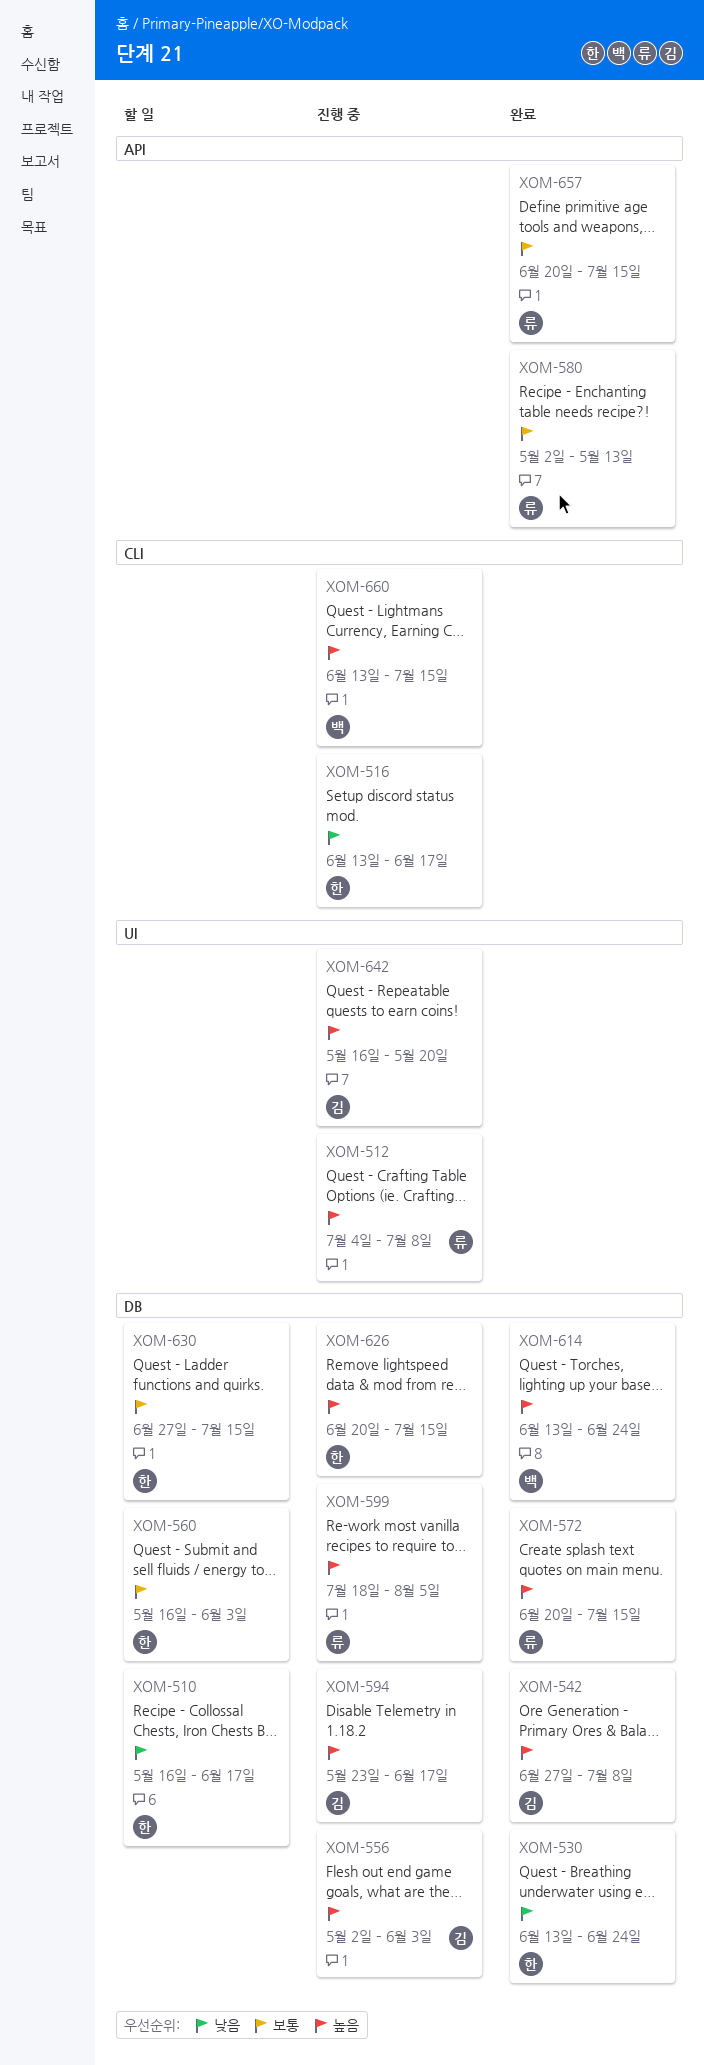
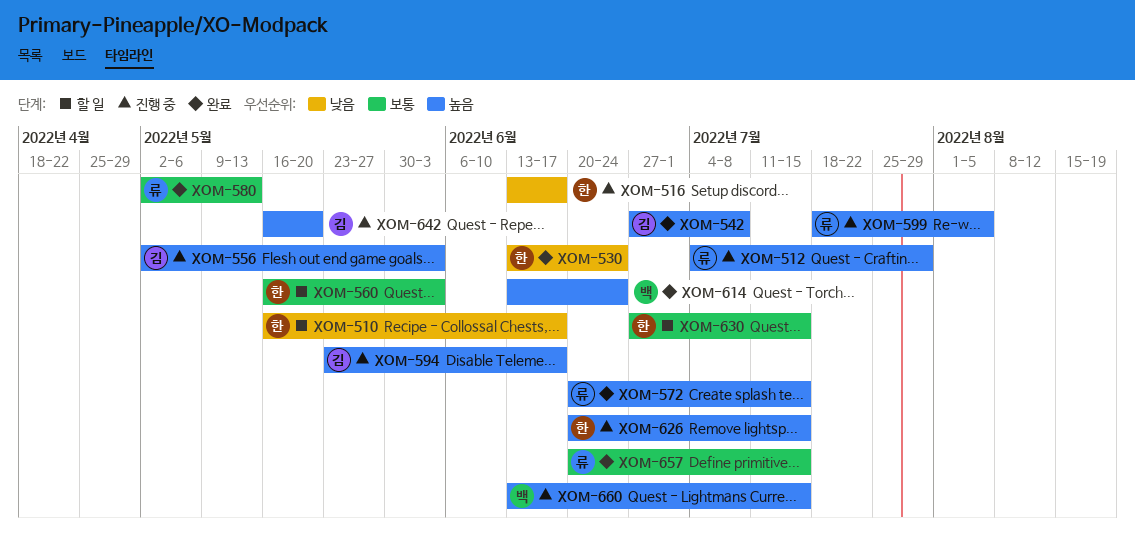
XOM-512, due: Jul 8 -> Jul 29

